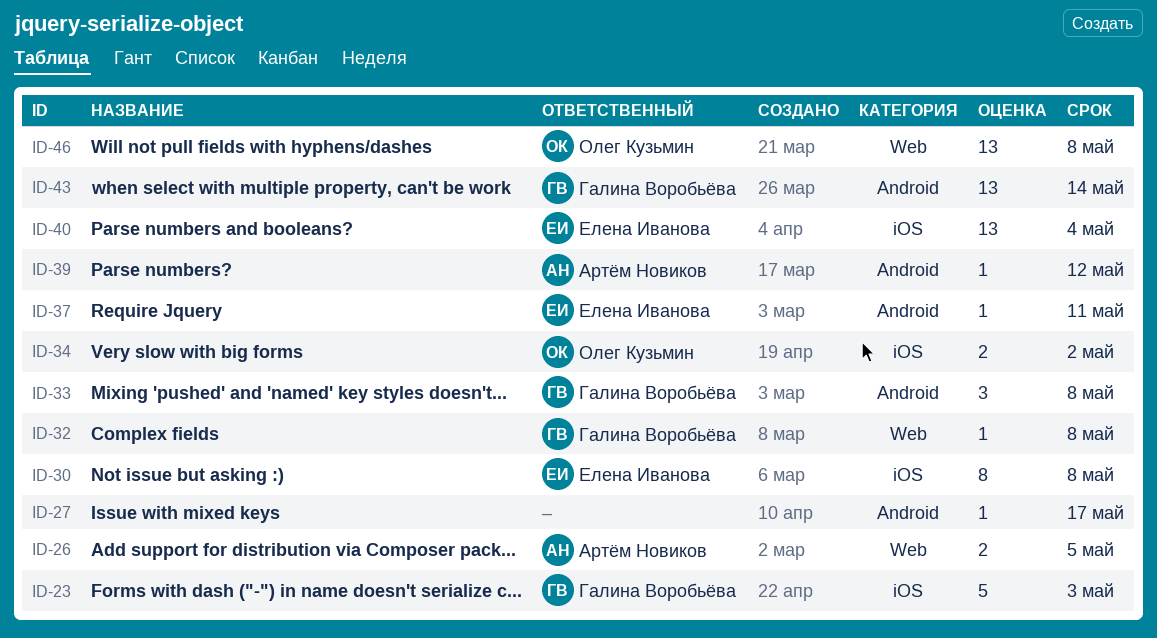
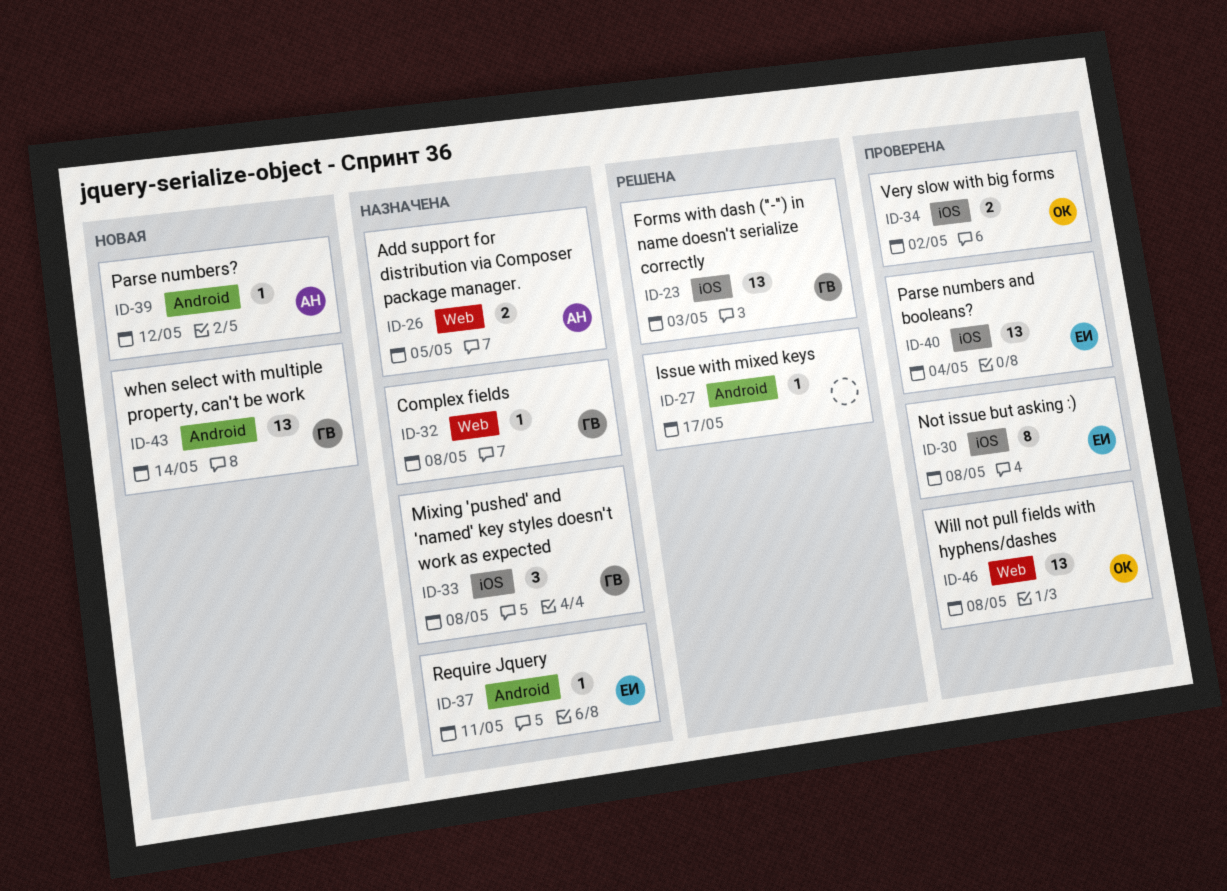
ID-23, estimate: 5 -> 13
ID-33, label: Android -> iOS

